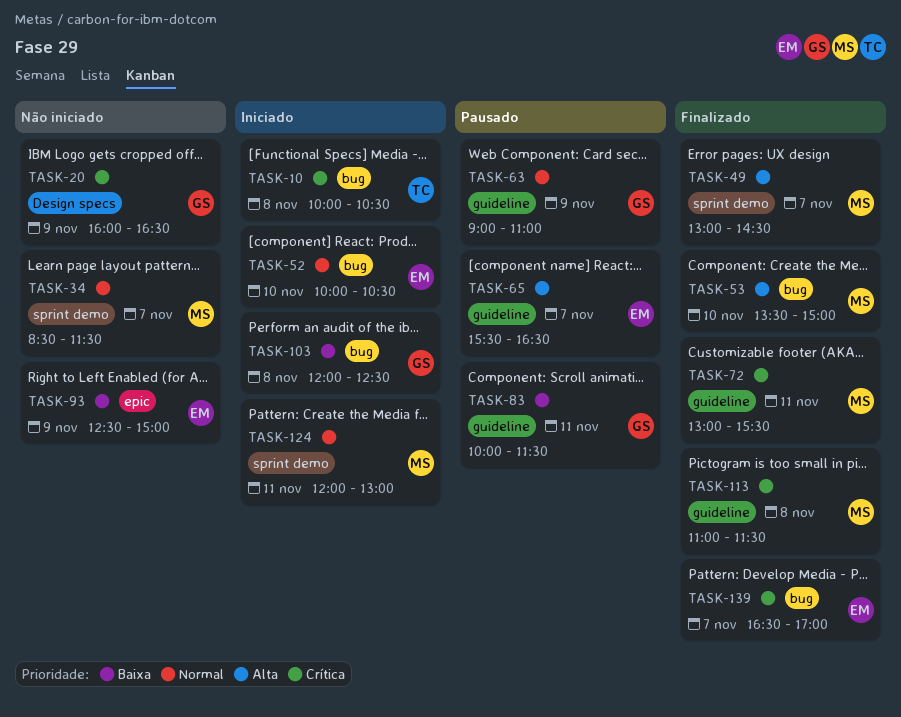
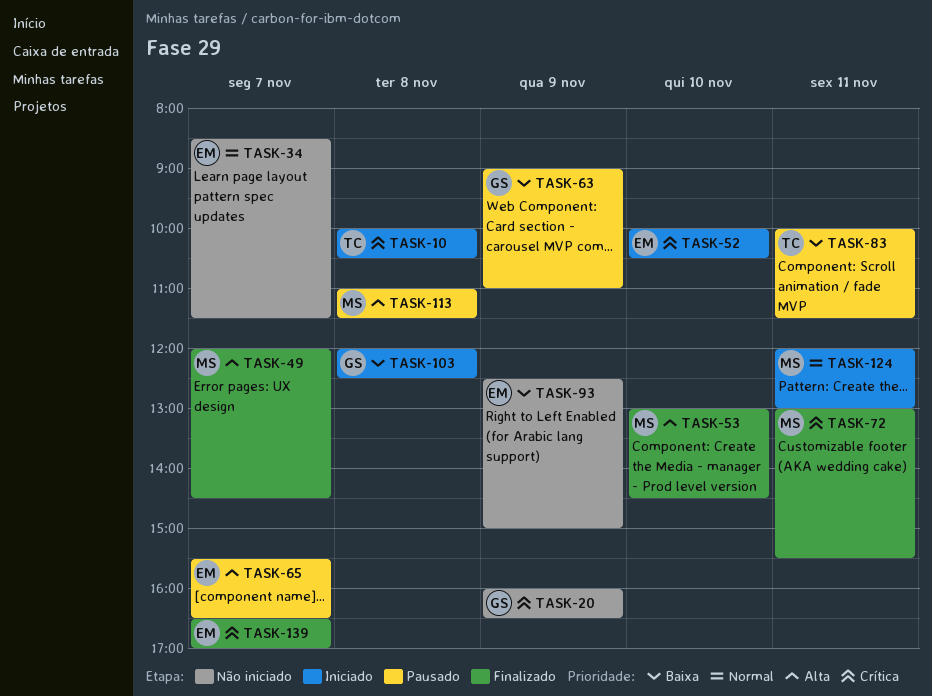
TASK-34, owner: MS -> EM
TASK-49, begins: 13:00 -> 12:00
TASK-52, priority: Normal -> Crítica
TASK-53, begins: 13:30 -> 13:00
TASK-53, ends: 15:00 -> 14:30
TASK-63, priority: Normal -> Baixa
TASK-83, owner: GS -> TC
TASK-113, status: Finalizado -> Pausado
TASK-113, priority: Crítica -> Alta

